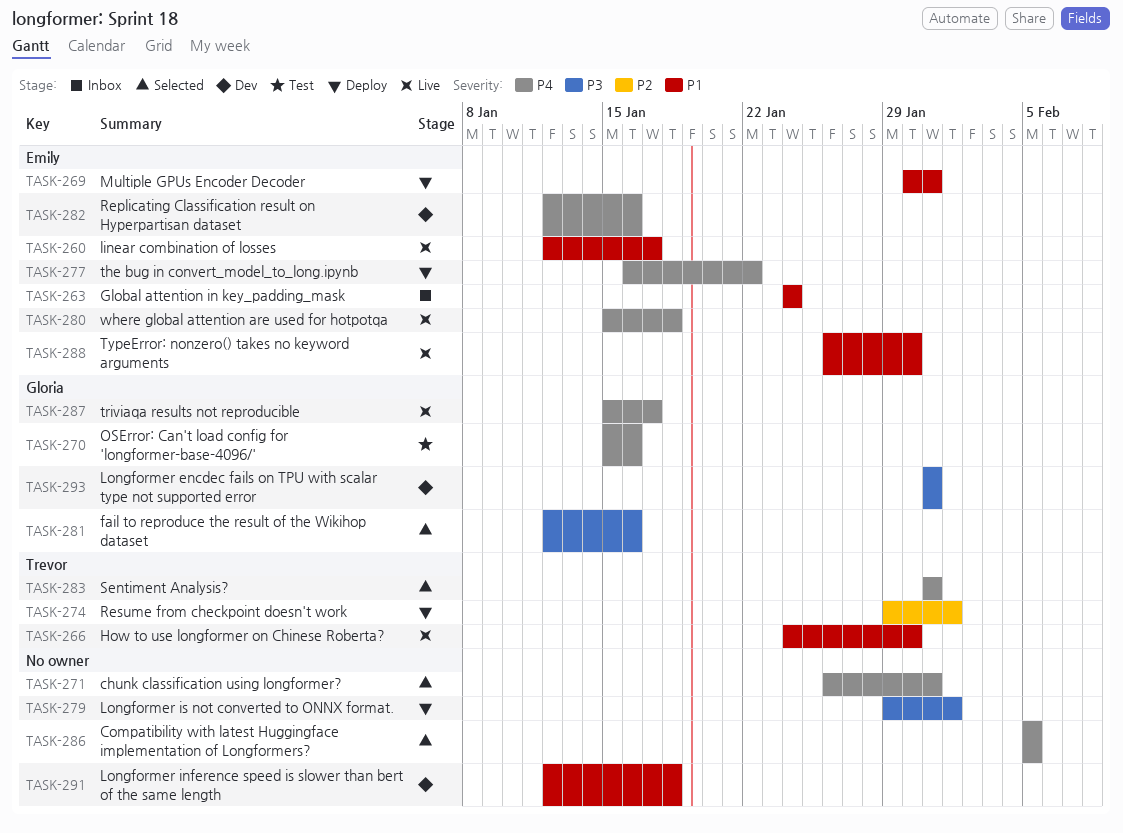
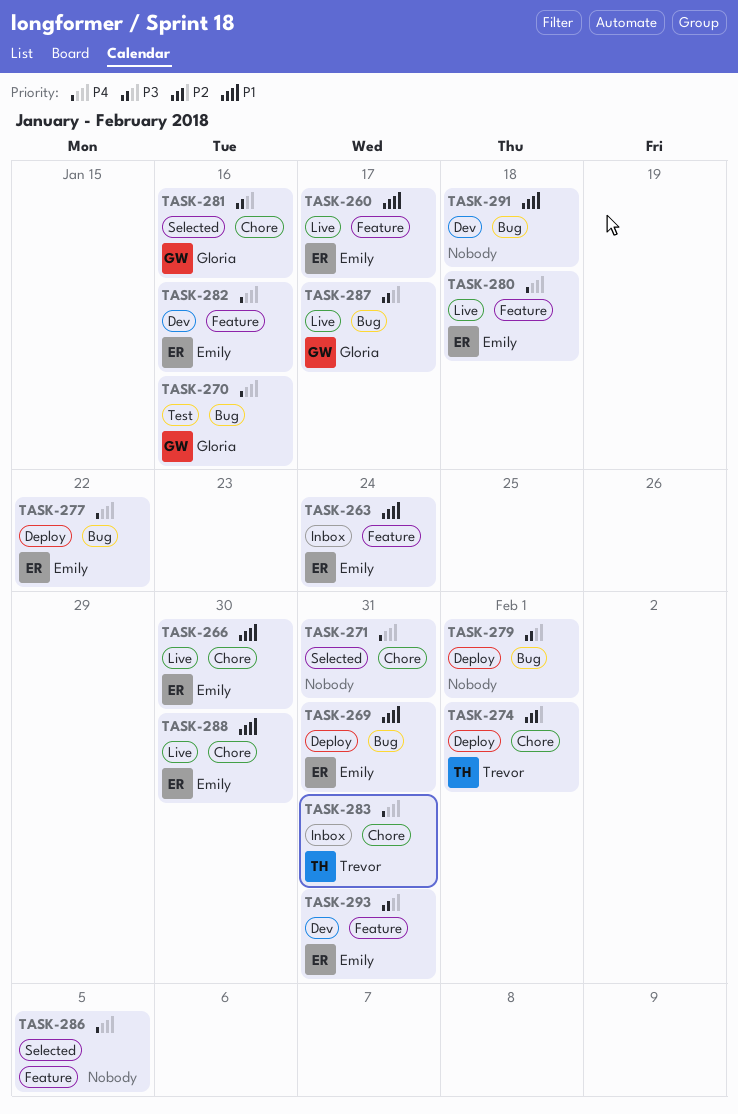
TASK-266, owner: Trevor -> Emily
TASK-283, status: Selected -> Inbox
TASK-287, priority: P4 -> P3
TASK-293, owner: Gloria -> Emily

